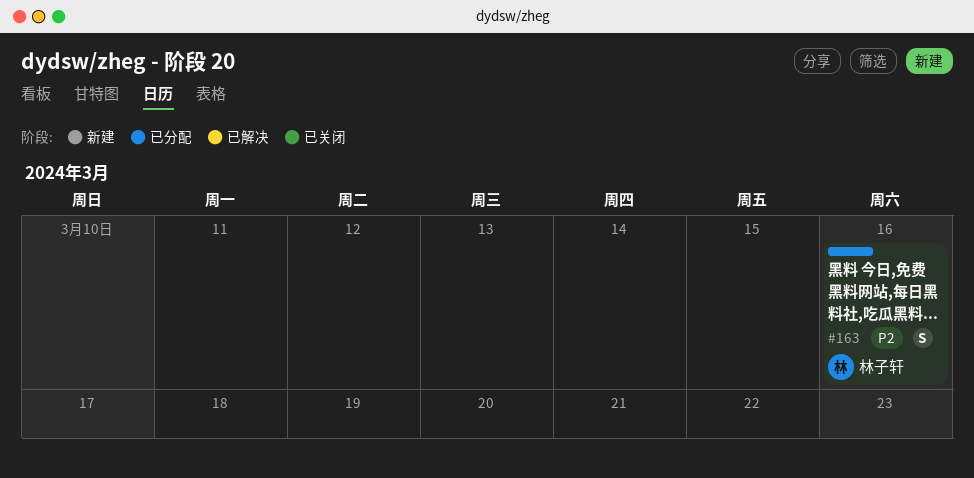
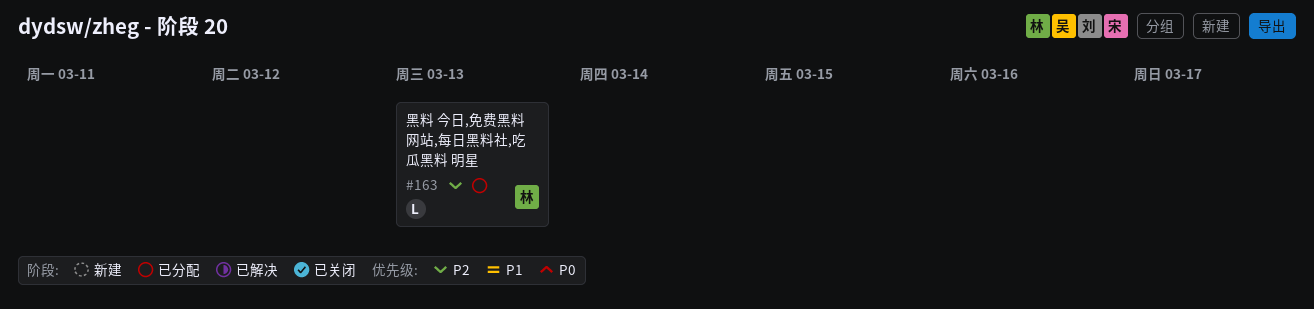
#163, estimate: S -> L
#163, due: Mar 16 -> Mar 13

